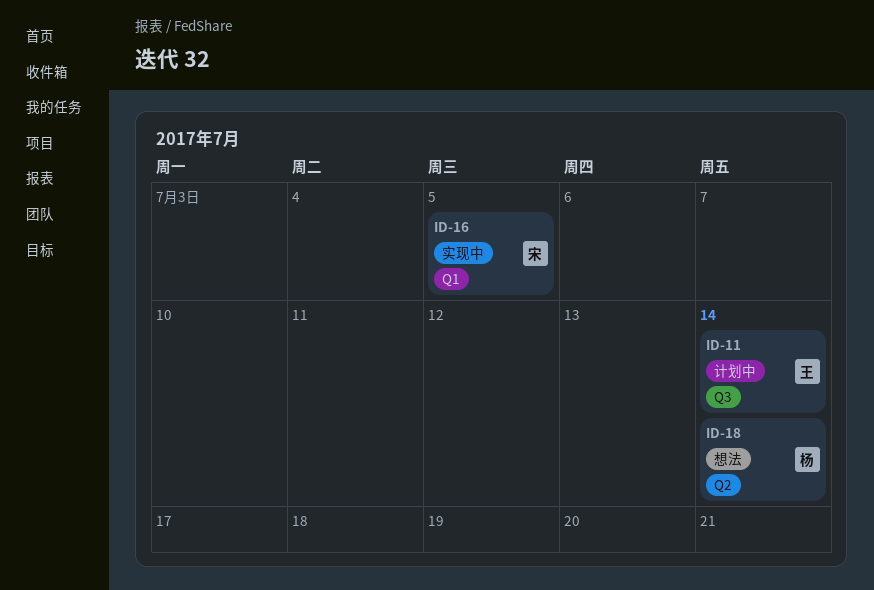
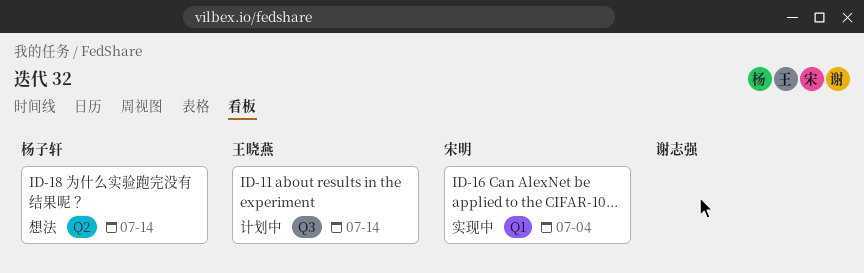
ID-16, due: Jul 5 -> Jul 4

